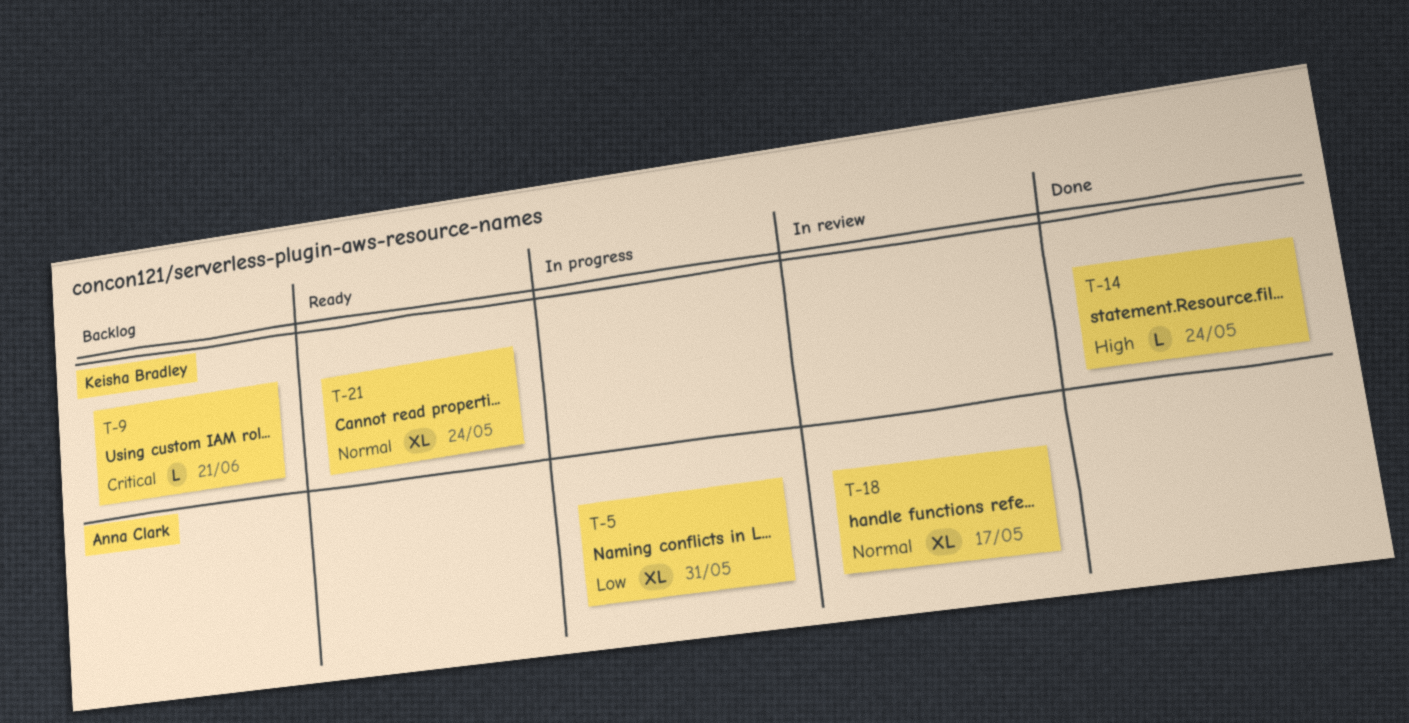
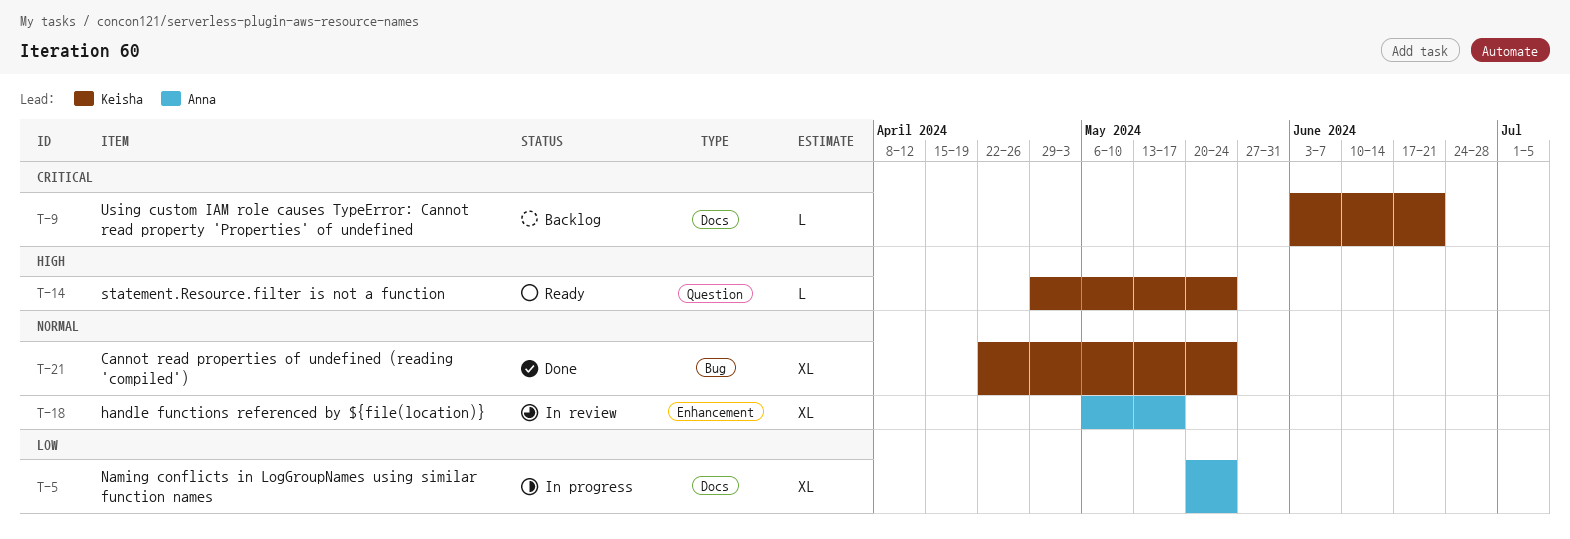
T-5, due: May 31 -> May 24
T-14, status: Done -> Ready
T-21, status: Ready -> Done

